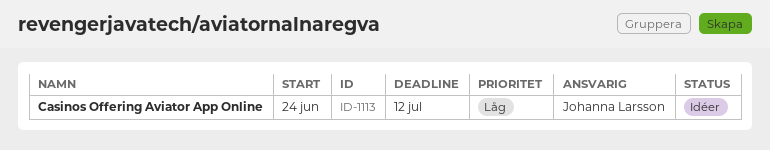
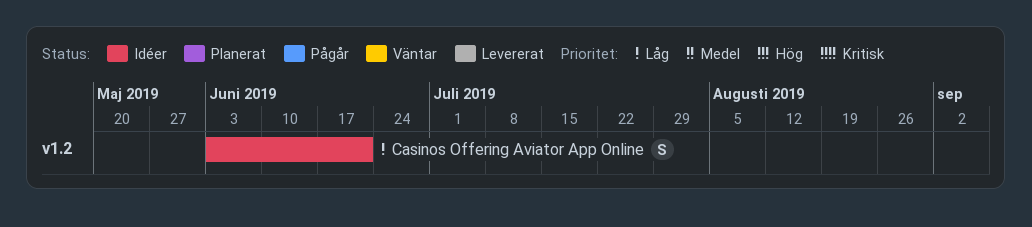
Casinos Offering Aviator App Online, start: Jun 24 -> Jun 3
Casinos Offering Aviator App Online, due: Jul 12 -> Jun 21

